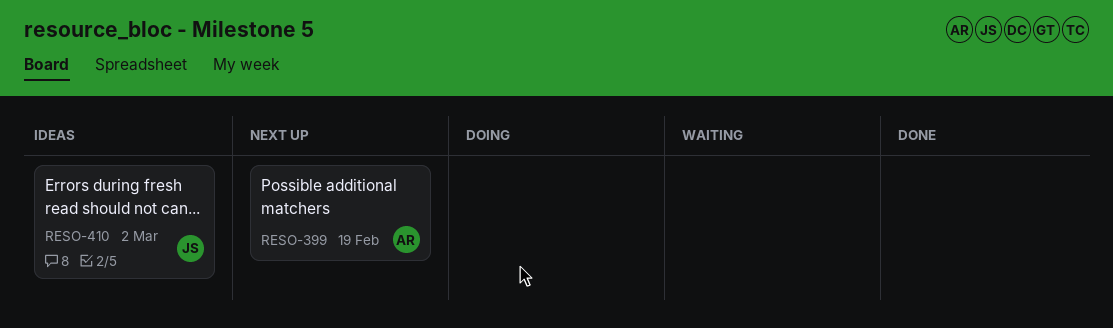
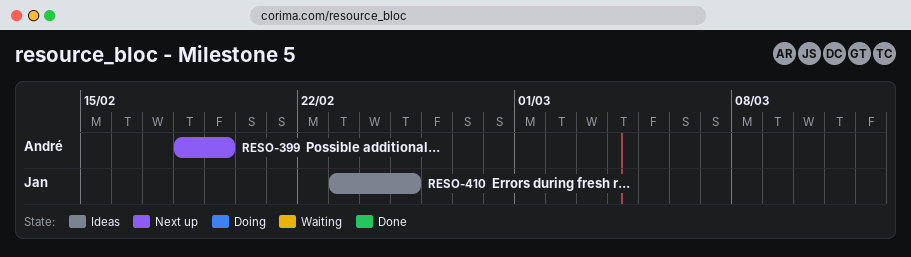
RESO-410, due: Mar 2 -> Feb 25

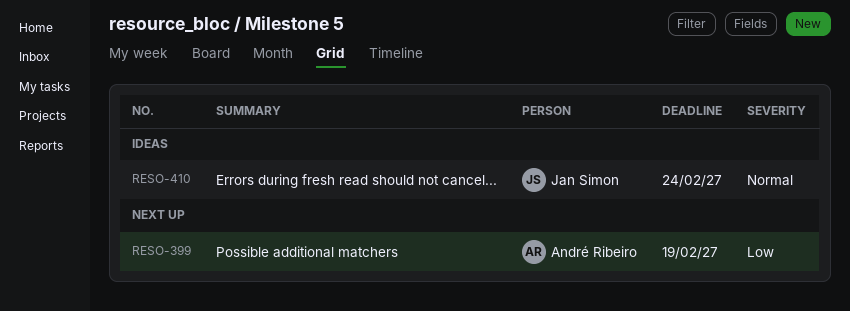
RESO-410, due: Feb 25 -> Feb 24

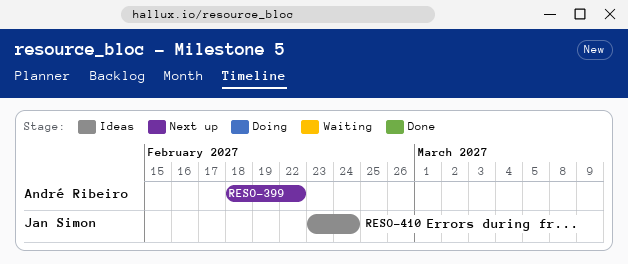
RESO-399, due: Feb 19 -> Feb 22

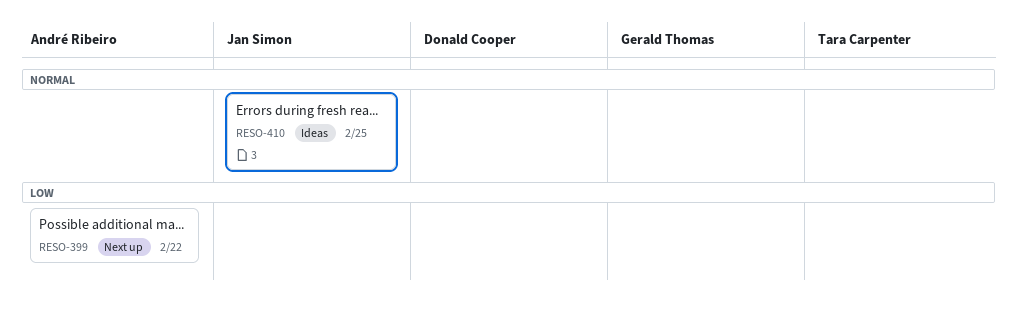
RESO-410, due: Feb 24 -> Feb 25

